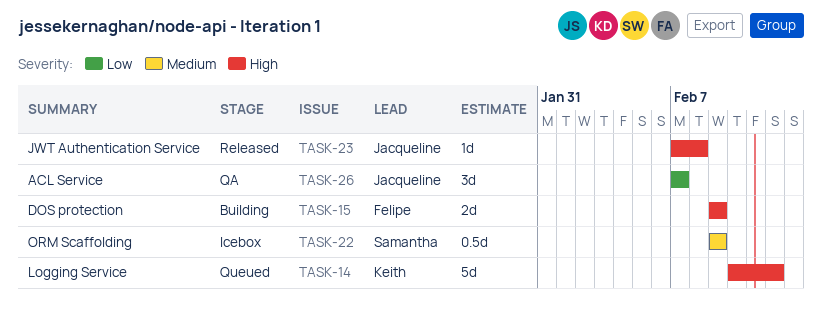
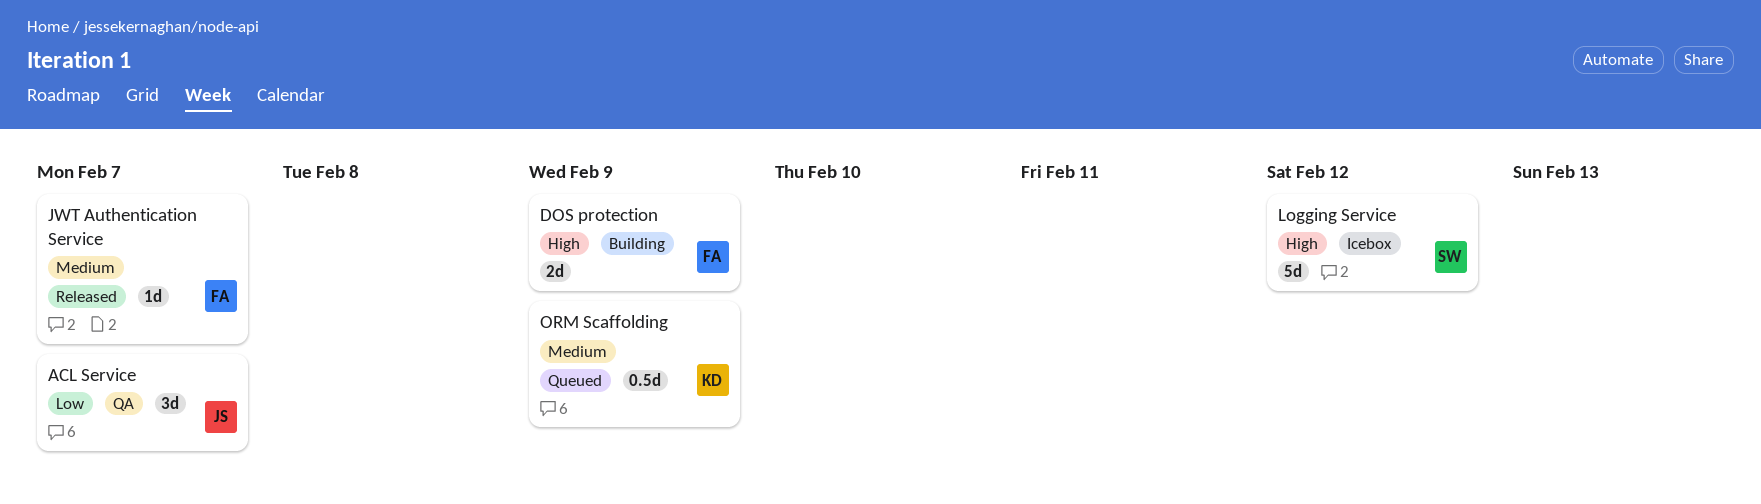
JWT Authentication Service, owner: Jacqueline -> Felipe
JWT Authentication Service, priority: High -> Medium
JWT Authentication Service, due: Feb 8 -> Feb 7
Logging Service, status: Queued -> Icebox
Logging Service, owner: Keith -> Samantha
ORM Scaffolding, status: Icebox -> Queued
ORM Scaffolding, owner: Samantha -> Keith

